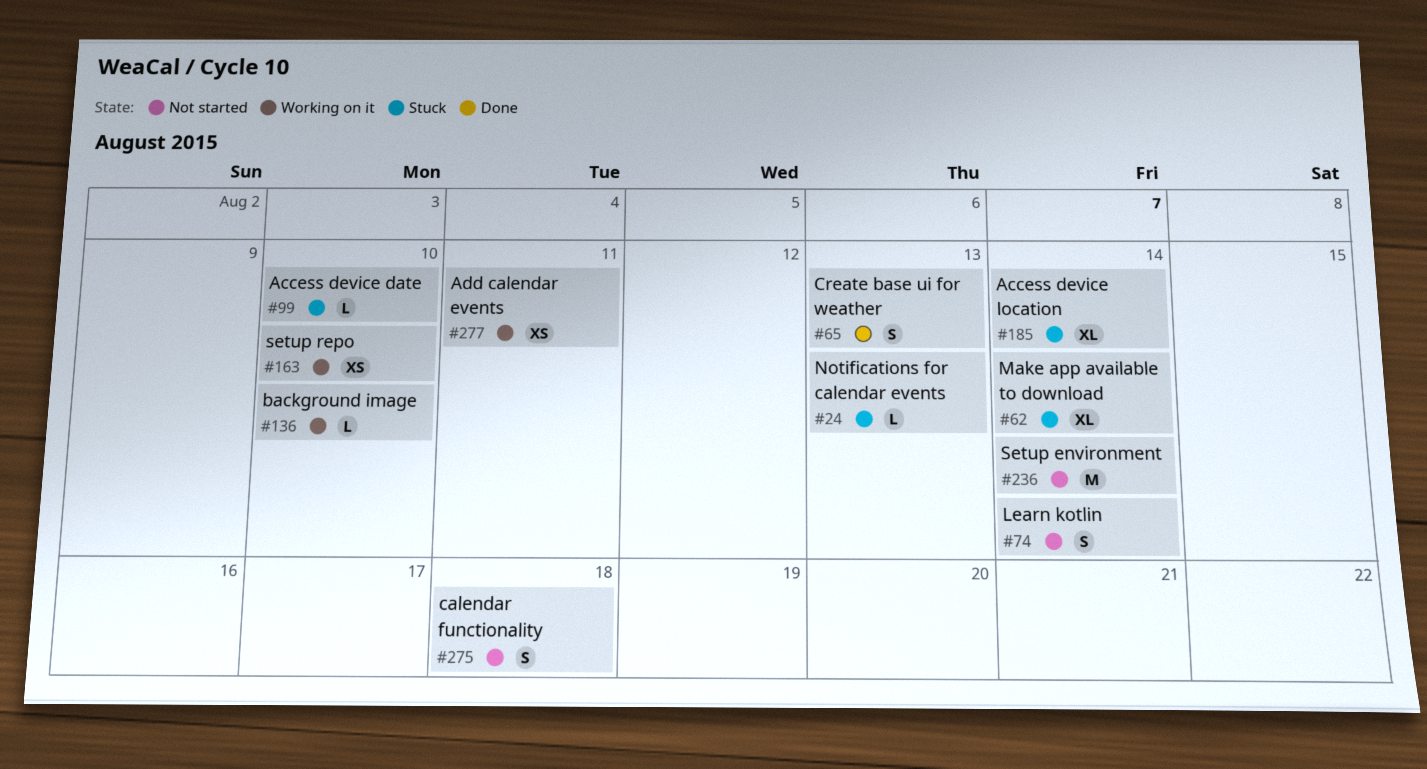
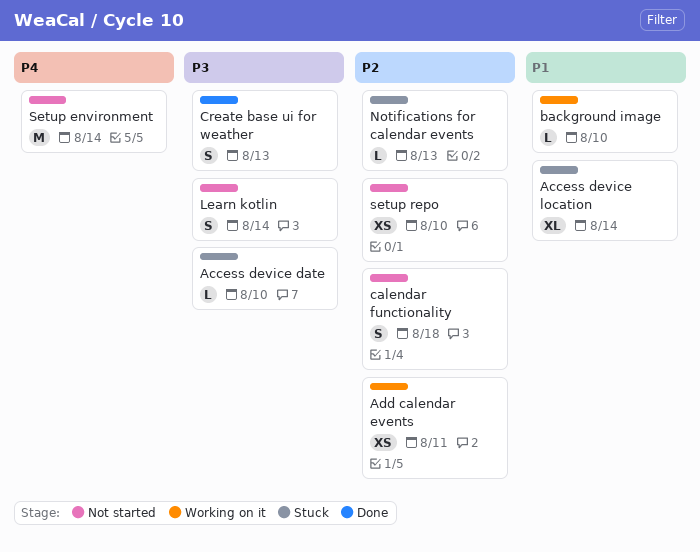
Make app available to download: present -> none
setup repo, status: Working on it -> Not started

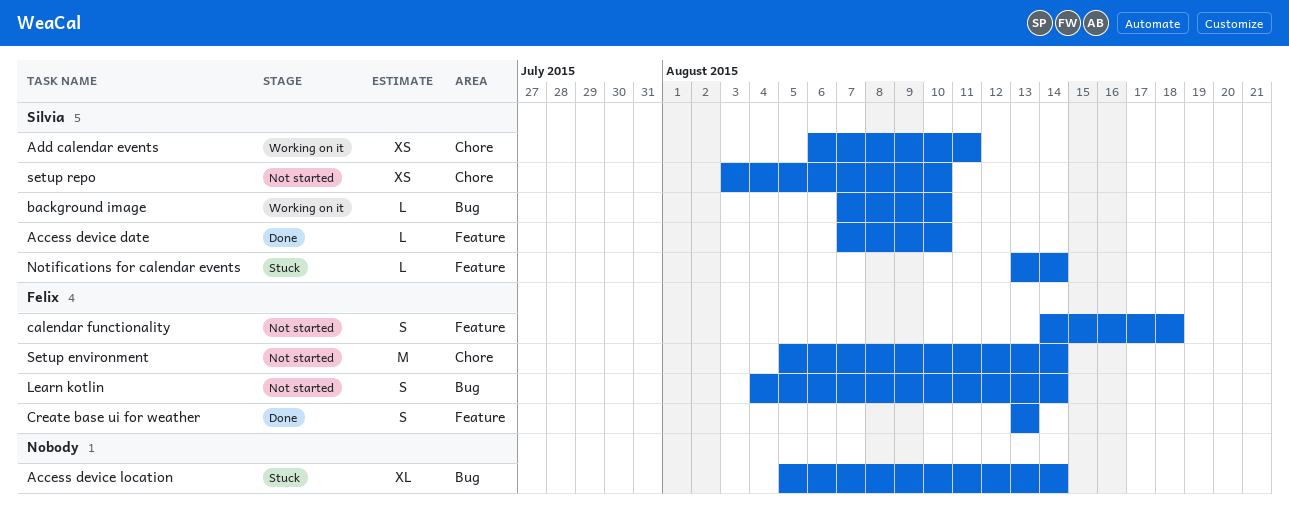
Access device date, status: Stuck -> Done
Notifications for calendar events, due: Aug 13 -> Aug 14

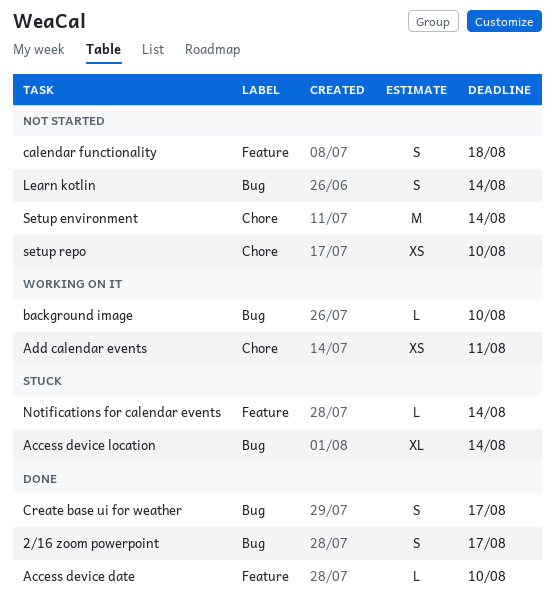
2/16 zoom powerpoint: none -> present
Create base ui for weather, label: Feature -> Bug
Create base ui for weather, due: Aug 13 -> Aug 17

